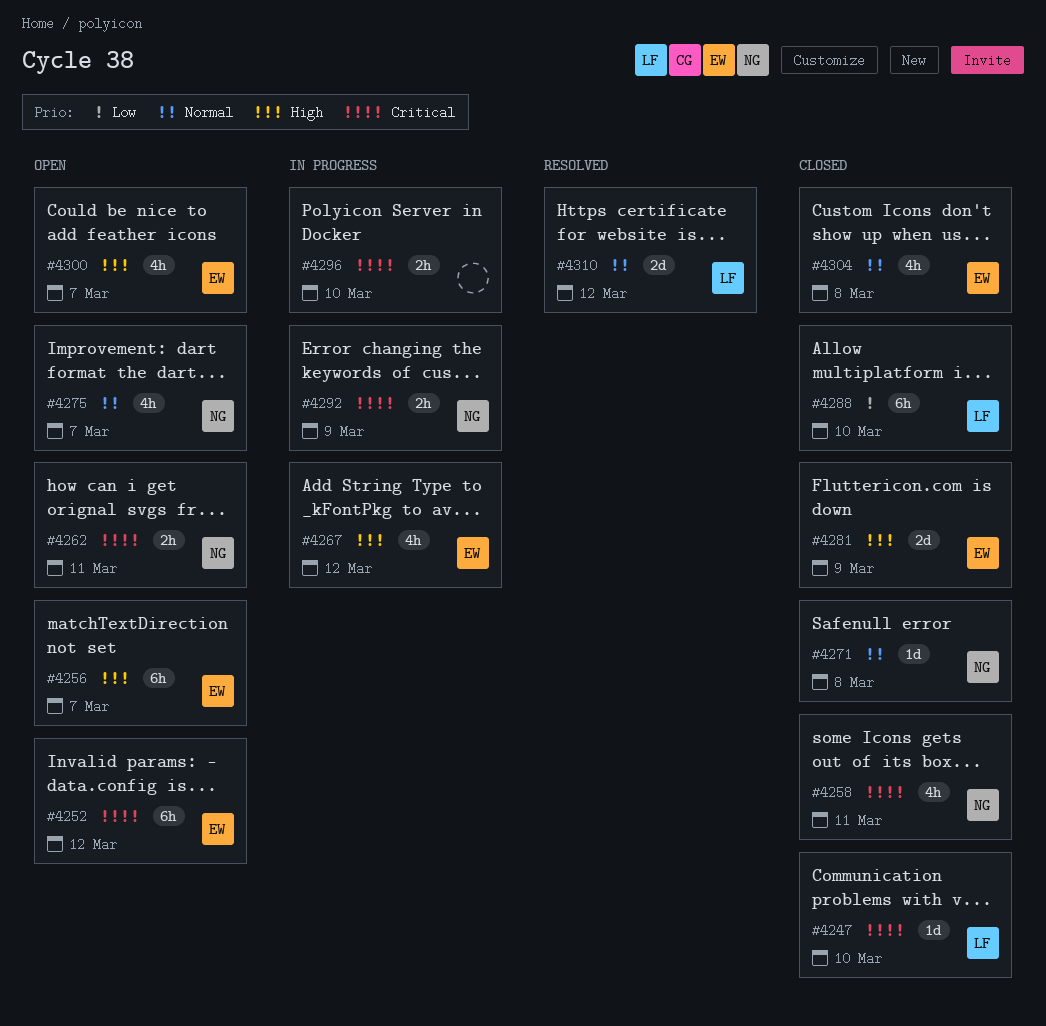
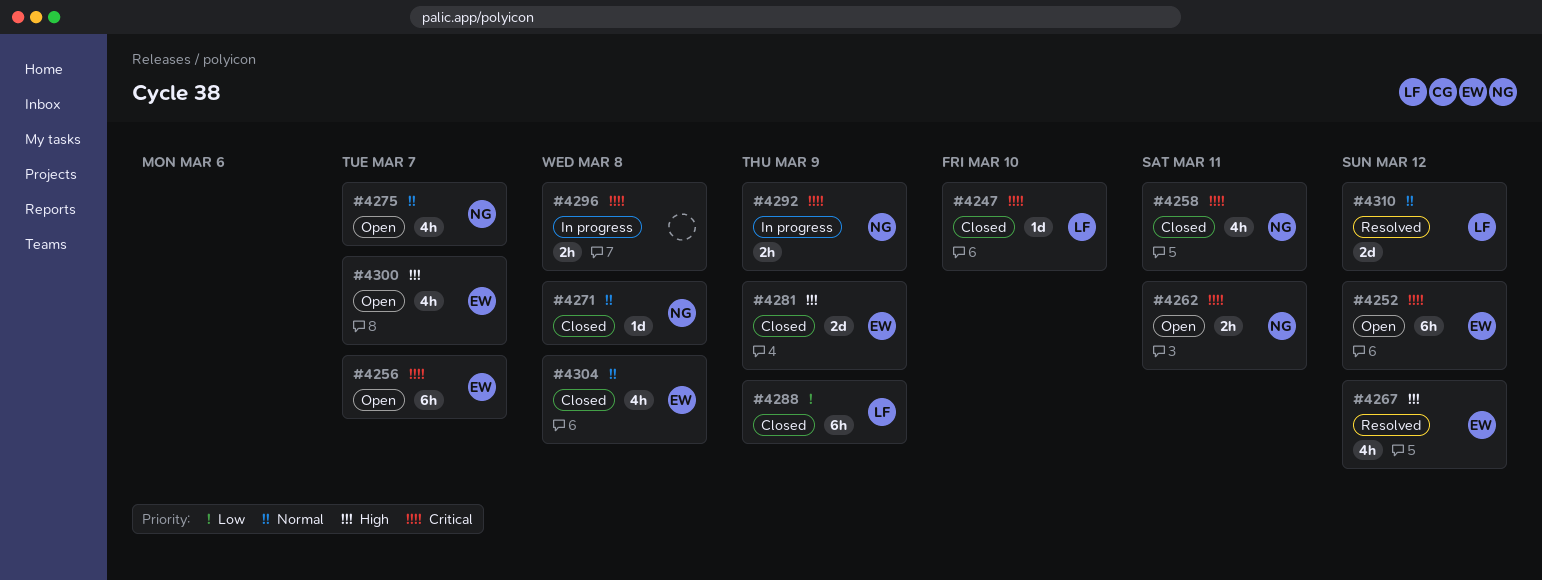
#4256, priority: High -> Critical
#4267, status: In progress -> Resolved
#4288, due: Mar 10 -> Mar 9
#4296, due: Mar 10 -> Mar 8

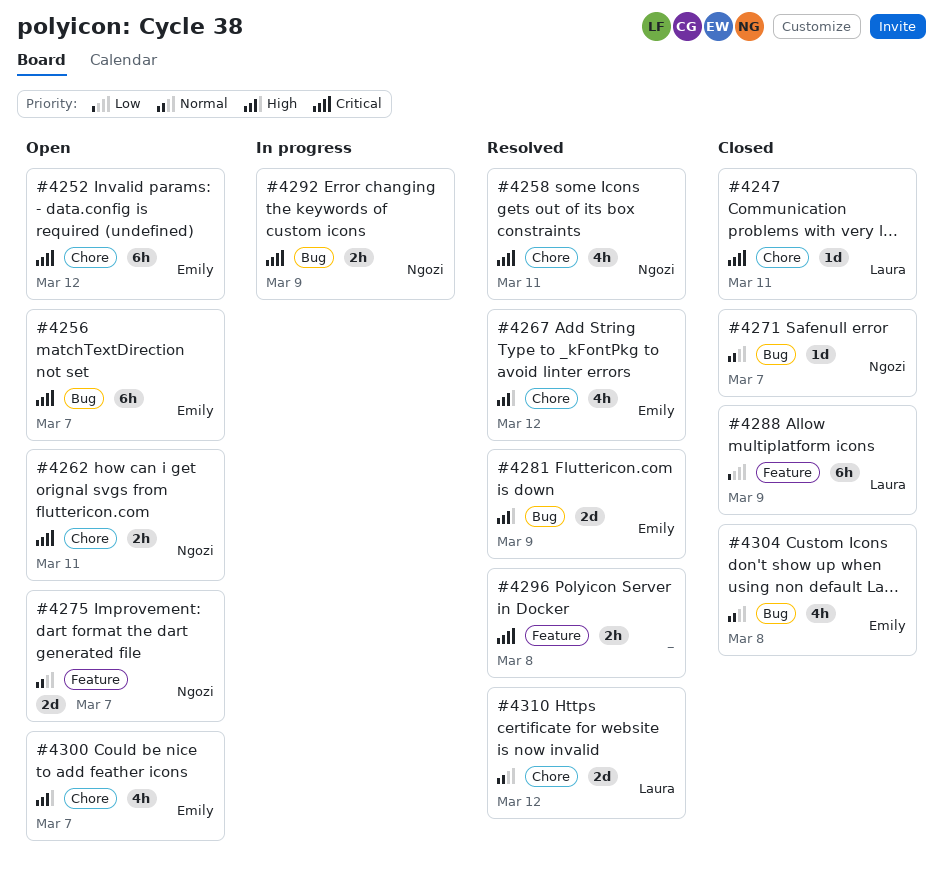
#4247, due: Mar 10 -> Mar 11
#4258, status: Closed -> Resolved
#4271, due: Mar 8 -> Mar 7
#4275, estimate: 4h -> 2d
#4281, status: Closed -> Resolved
#4296, status: In progress -> Resolved

